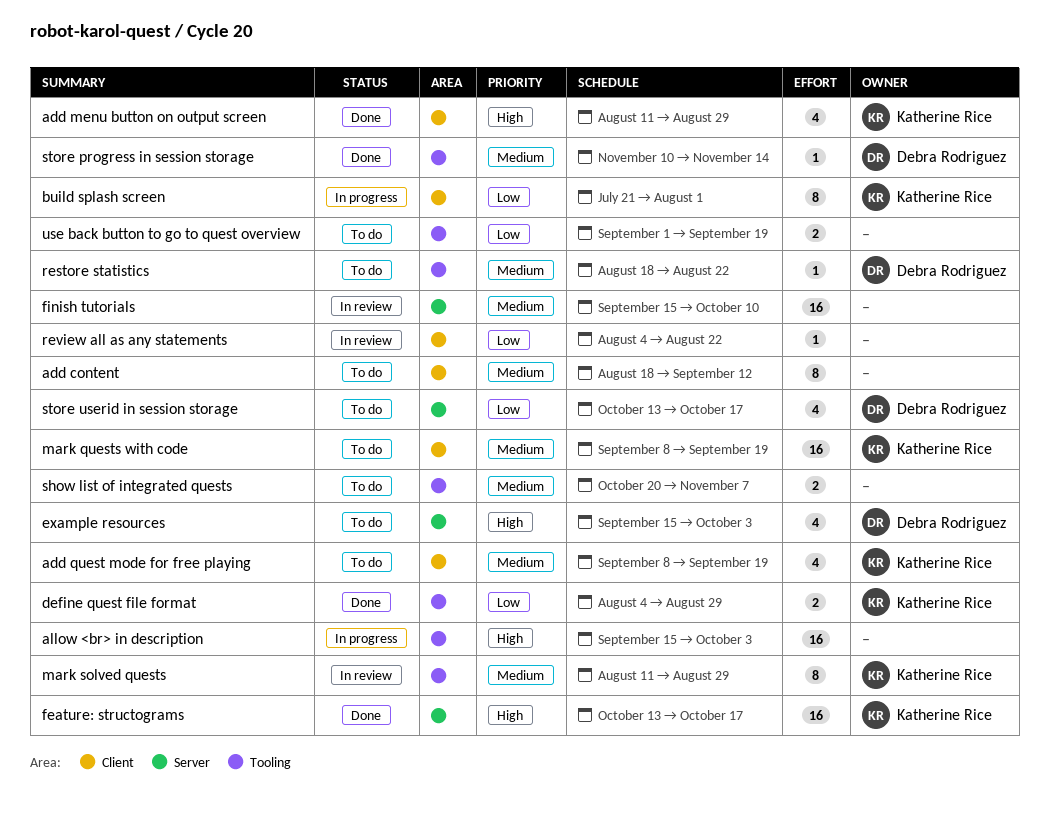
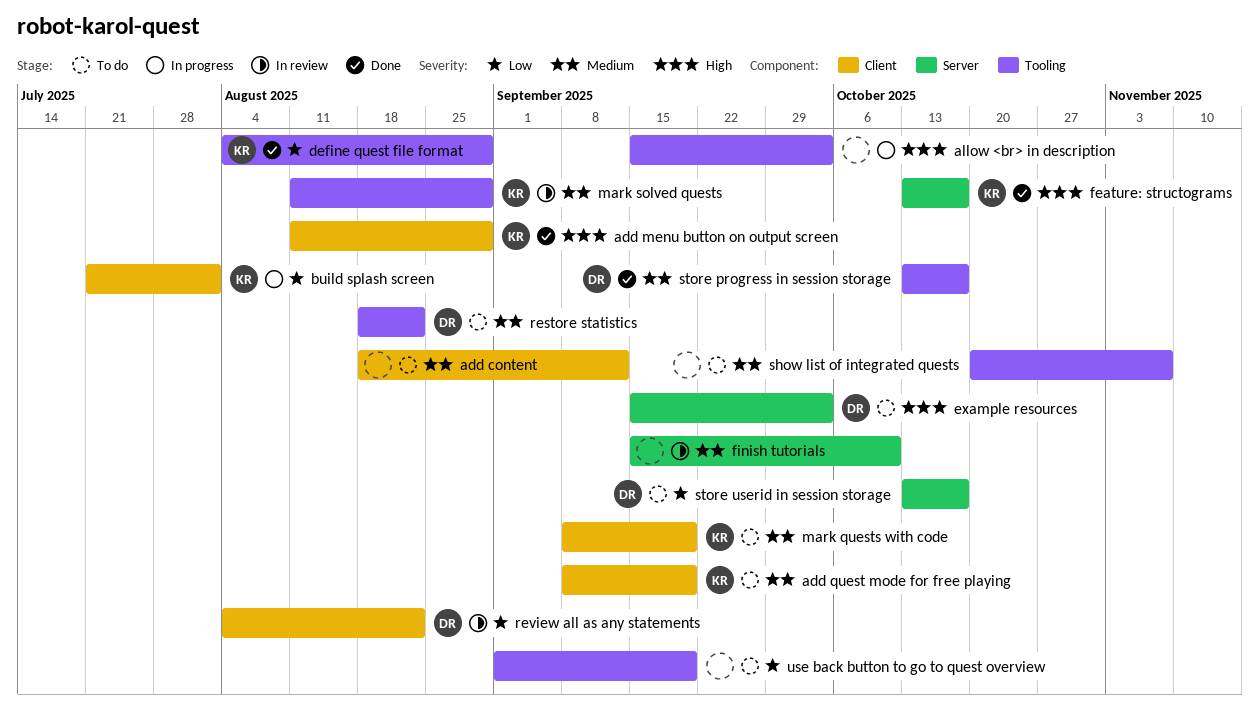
review all as any statements, owner: none -> Debra Rodriguez
store progress in session storage, start: Nov 10 -> Oct 13
store progress in session storage, due: Nov 14 -> Oct 17

